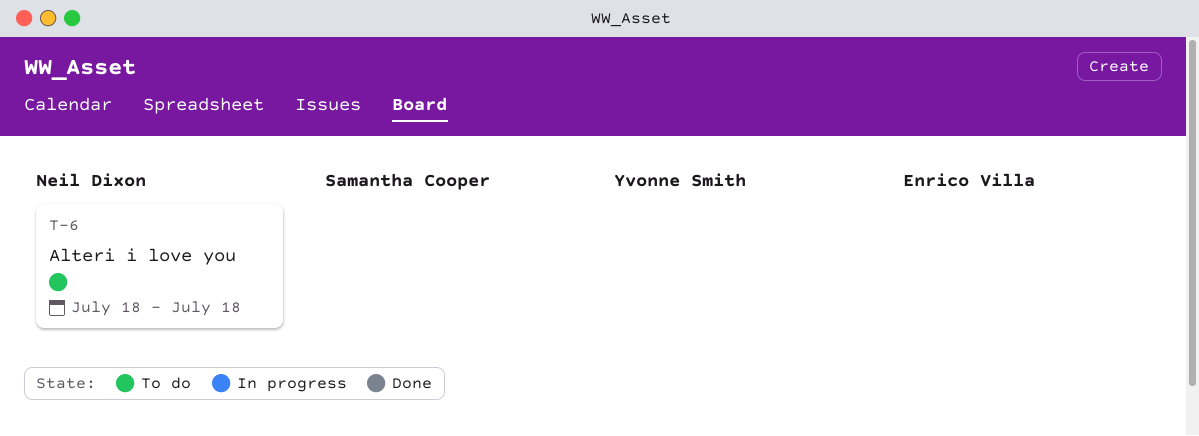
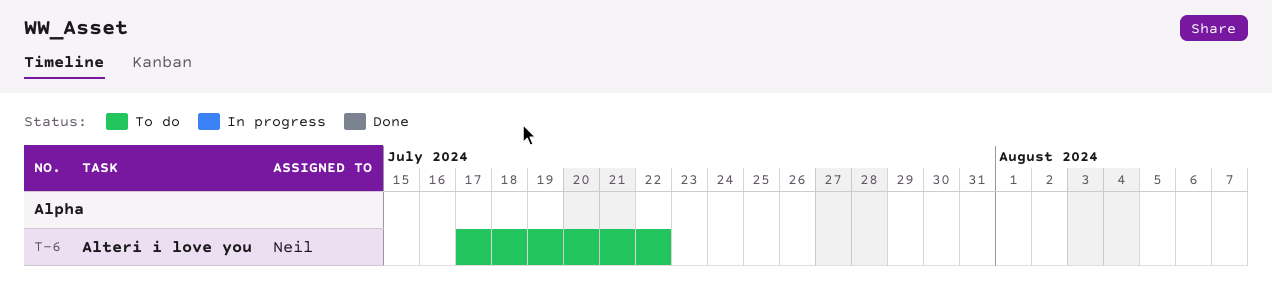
T-6, start: Jul 18 -> Jul 17
T-6, due: Jul 18 -> Jul 22

